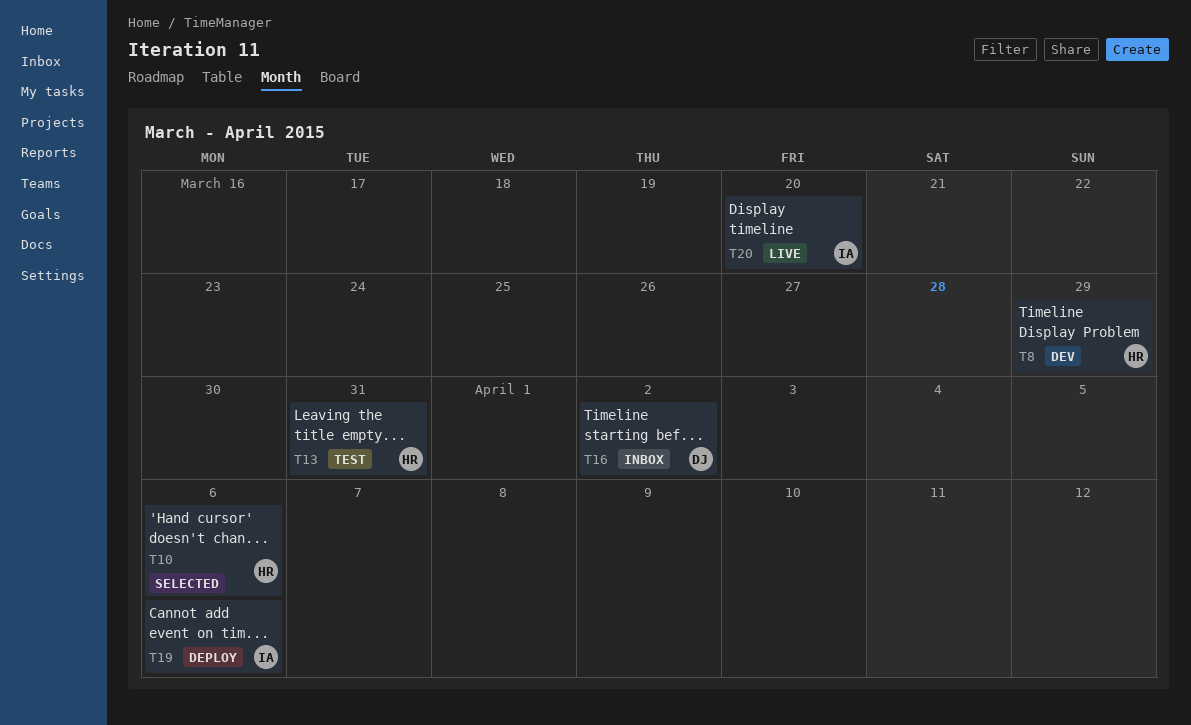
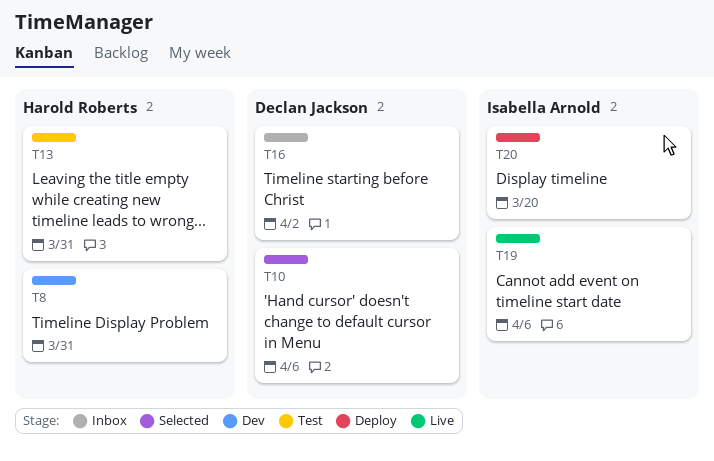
T8, due: Mar 29 -> Mar 31
T10, owner: Harold Roberts -> Declan Jackson
T19, status: Deploy -> Live
T20, status: Live -> Deploy

